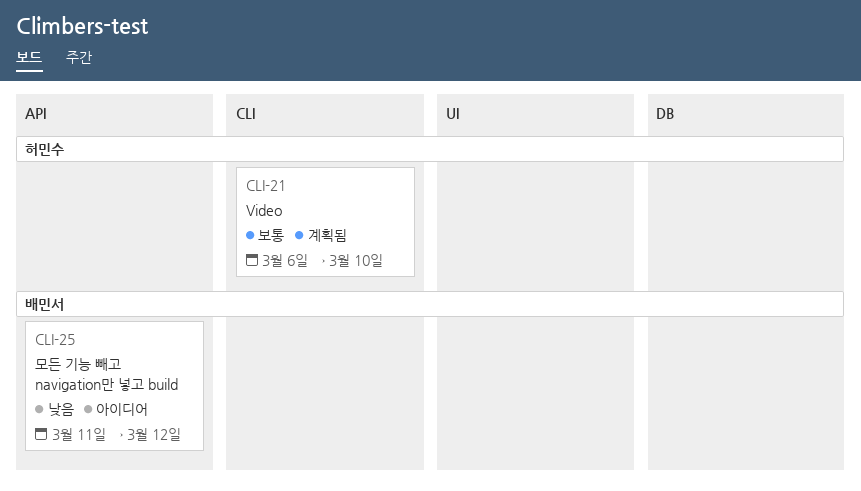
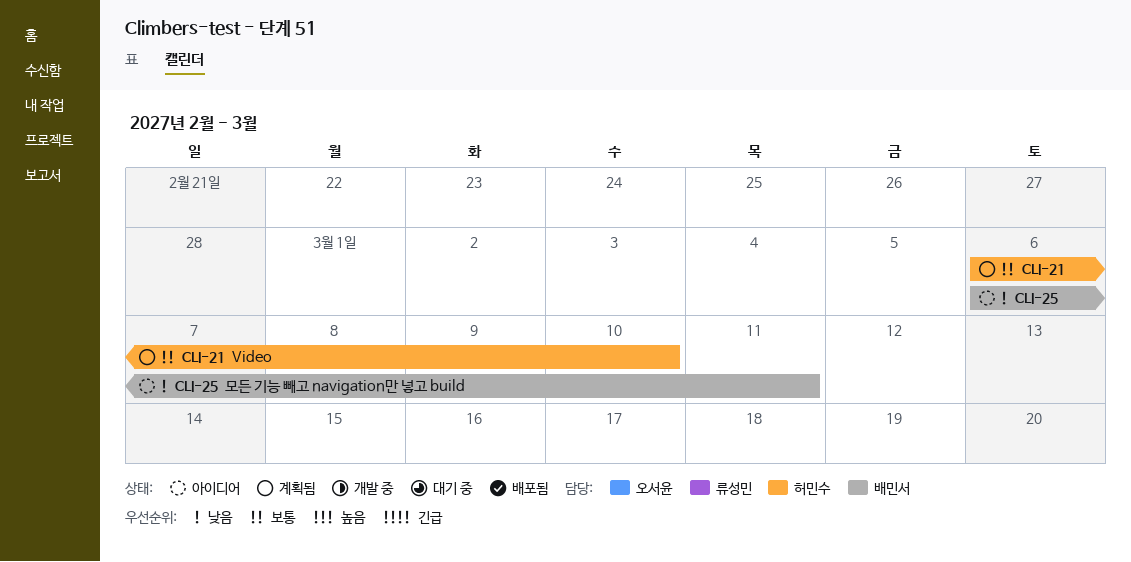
CLI-25, start: Mar 11 -> Mar 6
CLI-25, due: Mar 12 -> Mar 11

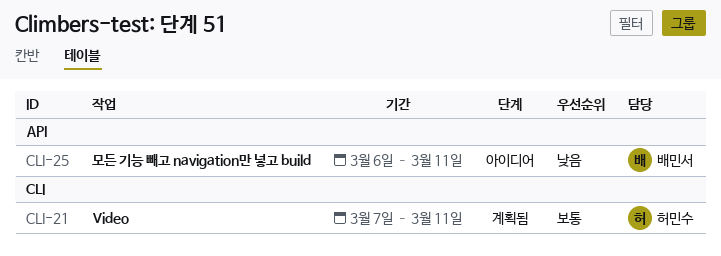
CLI-21, start: Mar 6 -> Mar 7
CLI-21, due: Mar 10 -> Mar 11

